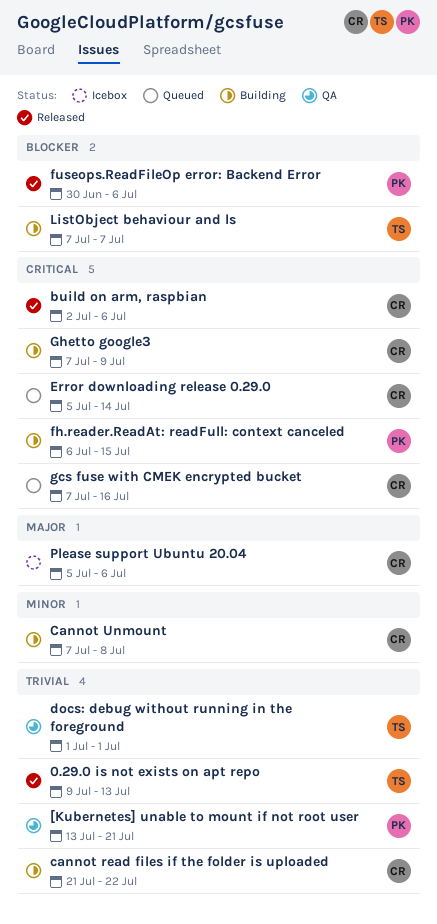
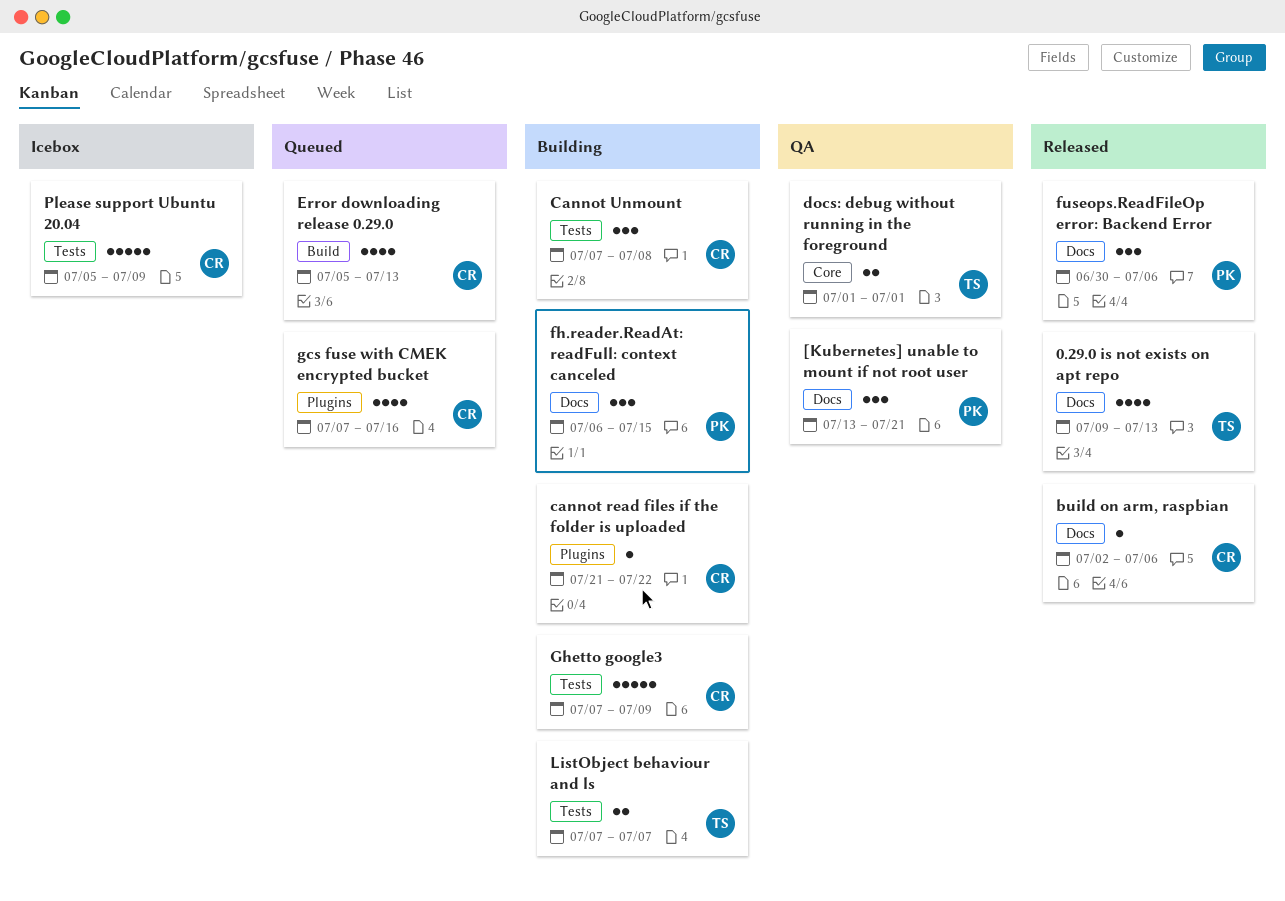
Error downloading release 0.29.0, due: Jul 14 -> Jul 13
Please support Ubuntu 20.04, due: Jul 6 -> Jul 9

